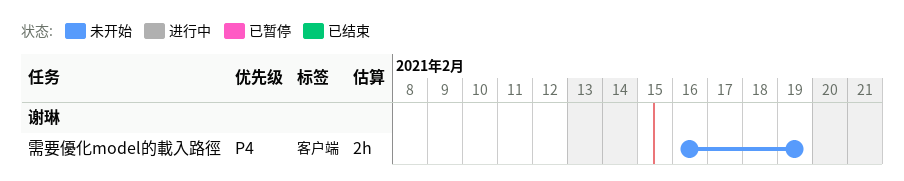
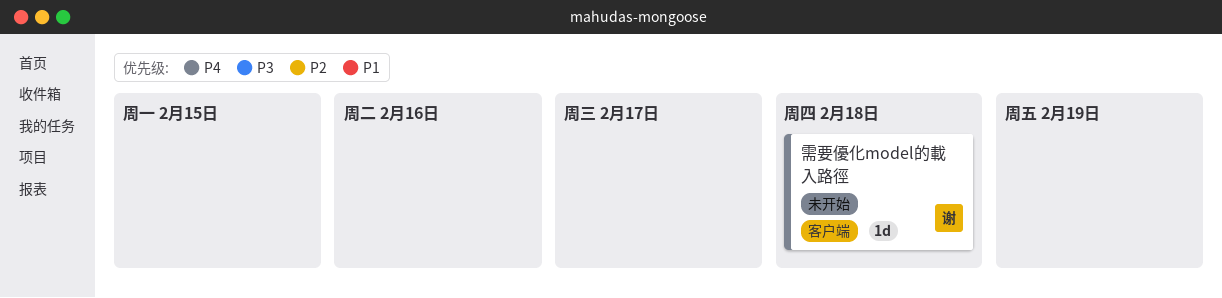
需要優化model的載入路徑, estimate: 2h -> 1d
需要優化model的載入路徑, due: Feb 19 -> Feb 18

